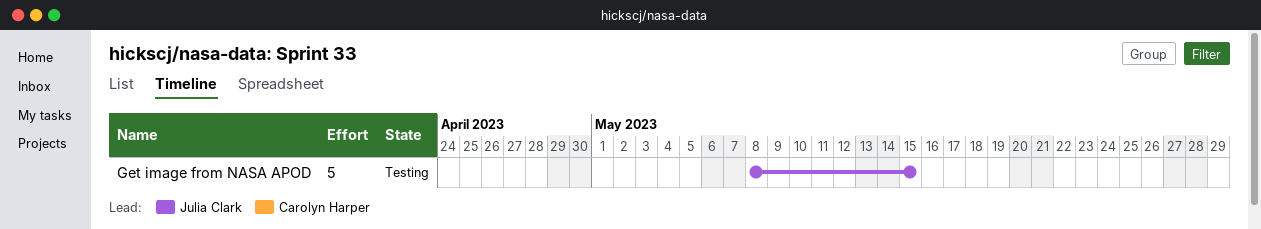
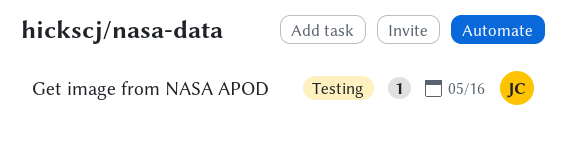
Get image from NASA APOD, estimate: 5 -> 1
Get image from NASA APOD, due: May 15 -> May 16

